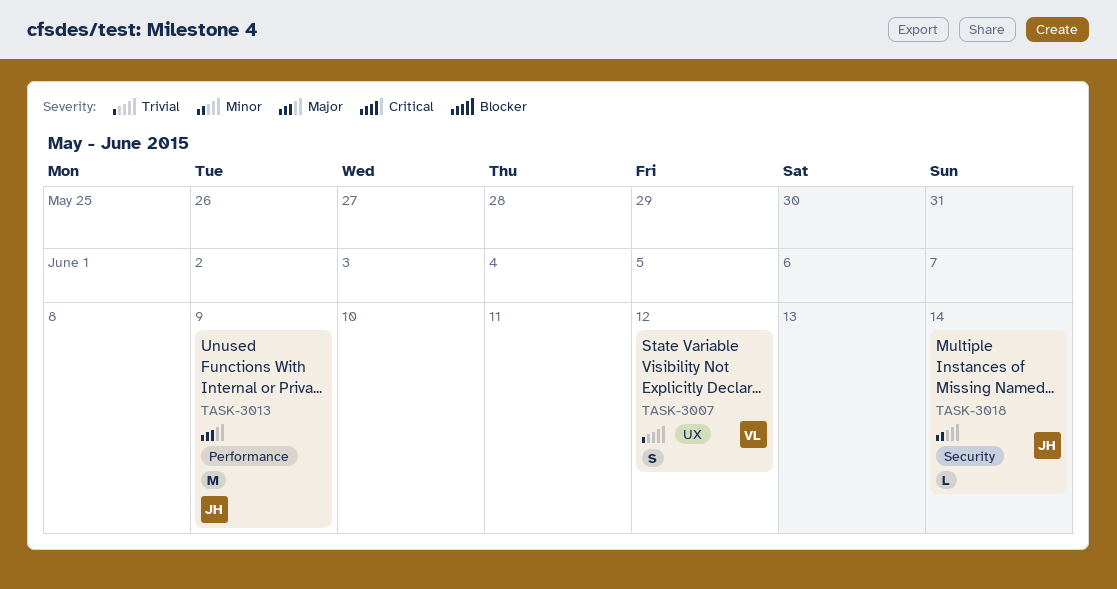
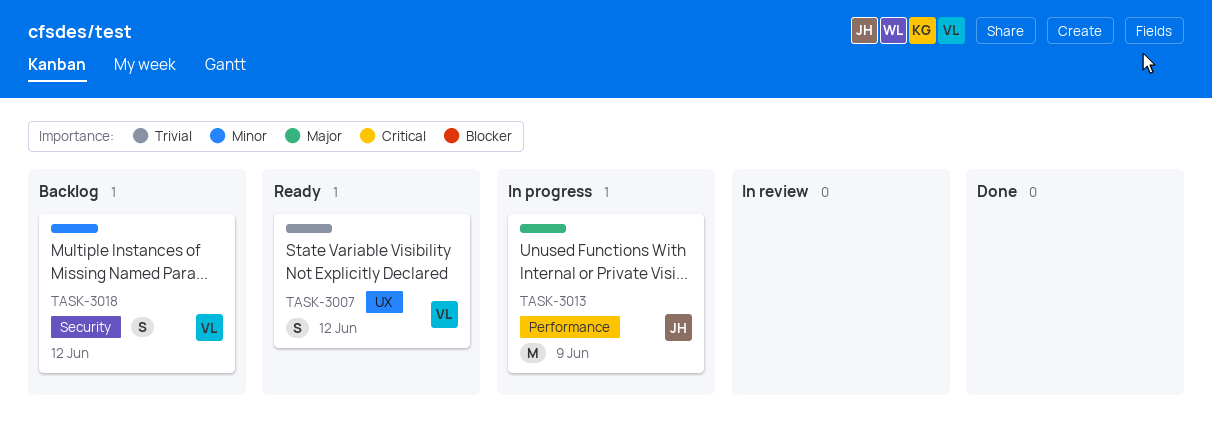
TASK-3018, owner: JH -> VL
TASK-3018, estimate: L -> S
TASK-3018, due: Jun 14 -> Jun 12

